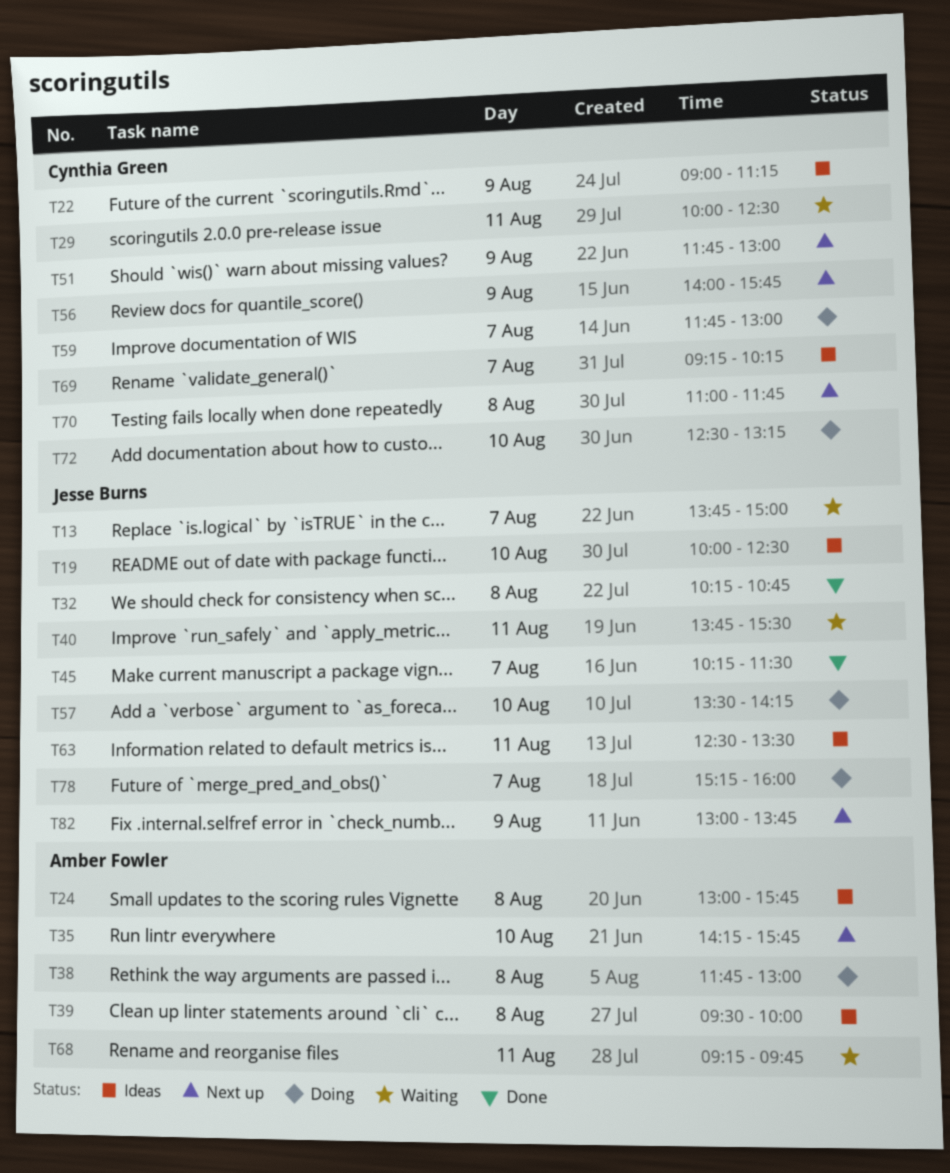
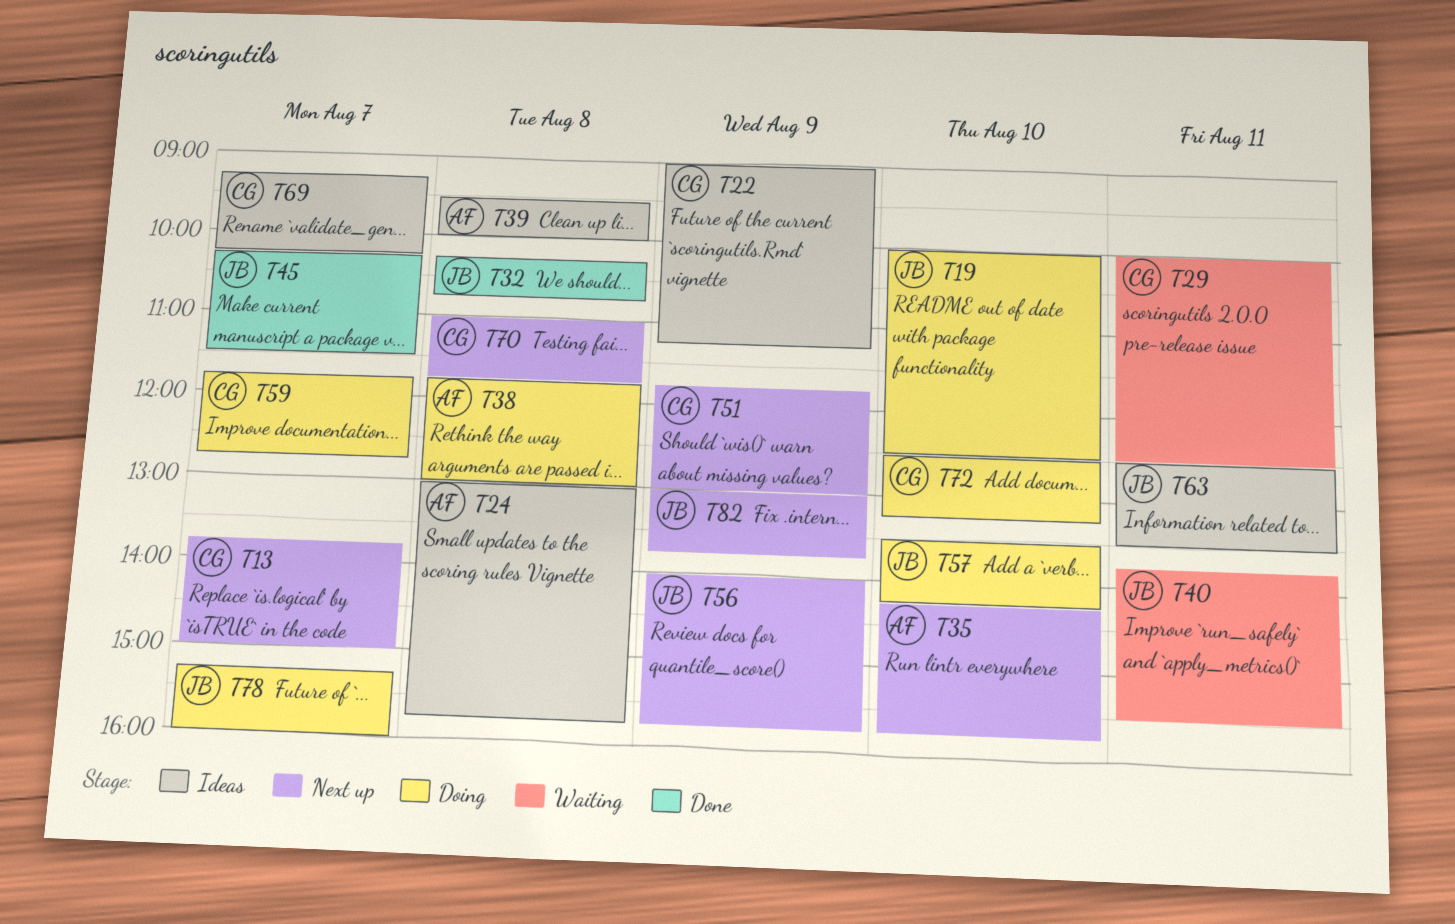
T13, status: Waiting -> Next up
T13, owner: Jesse Burns -> Cynthia Green
T19, status: Ideas -> Doing
T56, owner: Cynthia Green -> Jesse Burns
T59, ends: 13:00 -> 12:45
T68: present -> none

